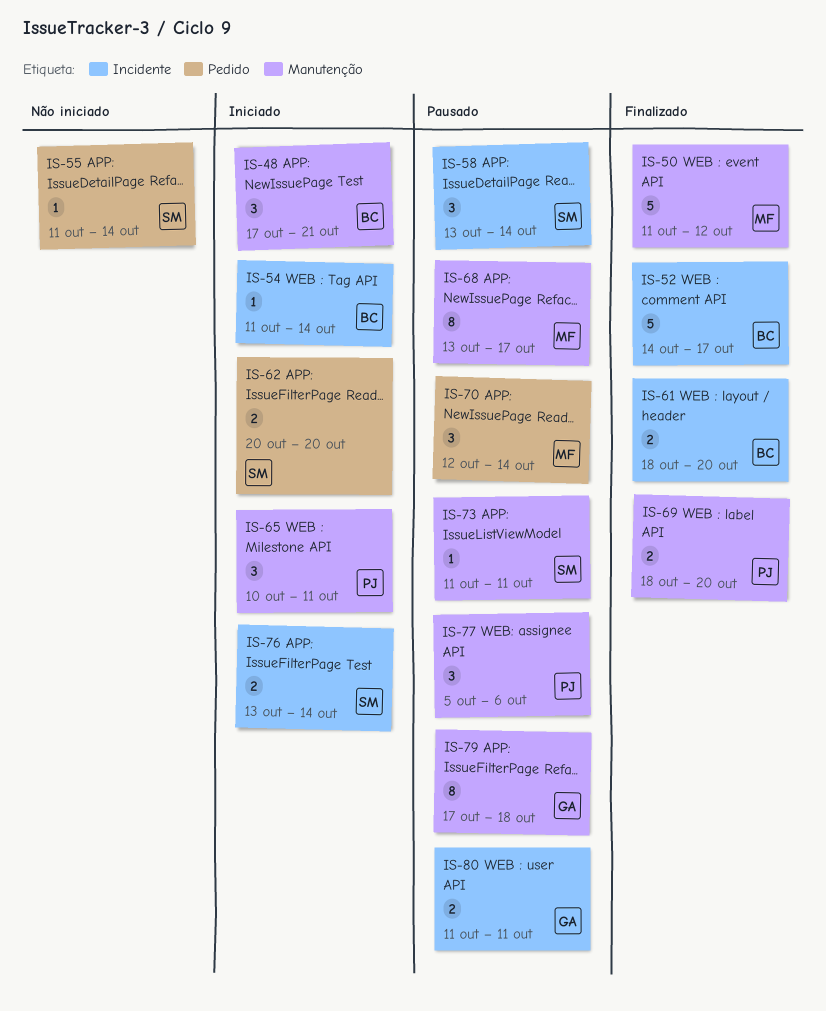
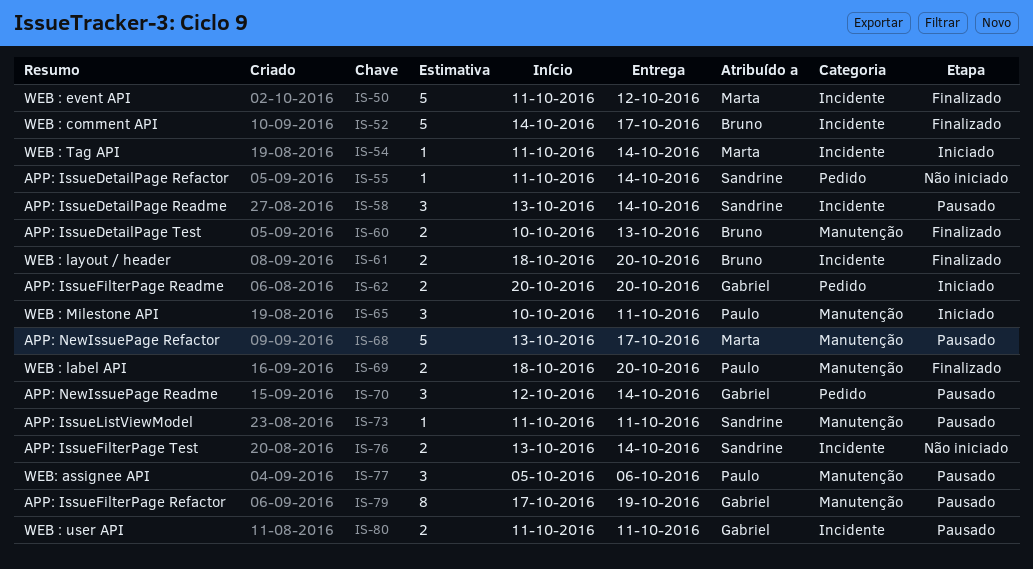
IS-48: present -> none
IS-50, label: Manutenção -> Incidente
IS-54, owner: Bruno -> Marta
IS-60: none -> present
IS-62, owner: Sandrine -> Gabriel
IS-68, estimate: 8 -> 5
IS-70, owner: Marta -> Gabriel
IS-76, status: Iniciado -> Não iniciado
IS-79, due: Oct 18 -> Oct 19

